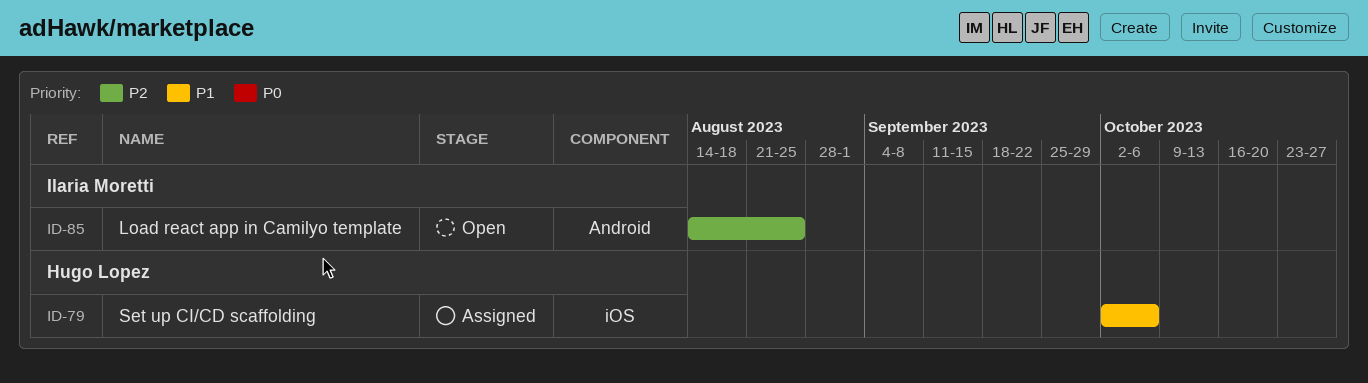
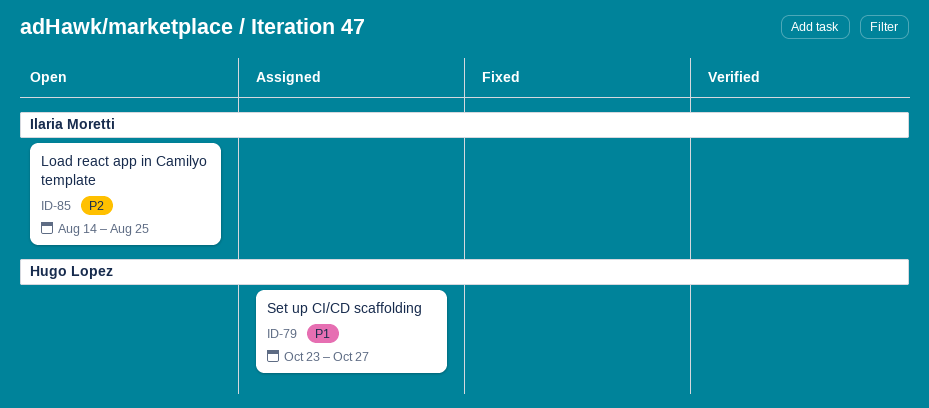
ID-79, start: Oct 2 -> Oct 23
ID-79, due: Oct 6 -> Oct 27

